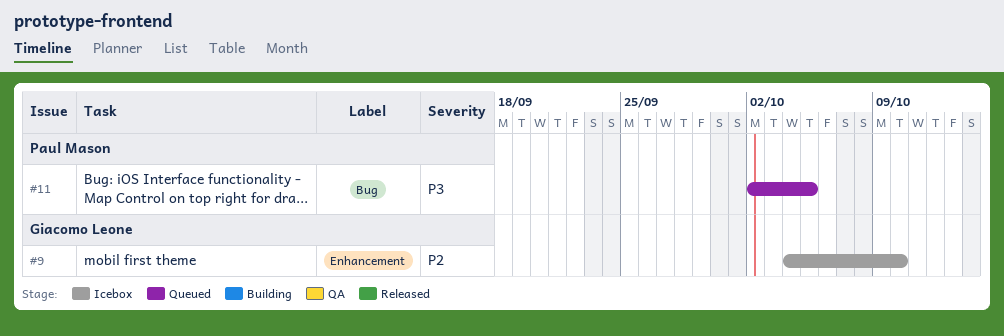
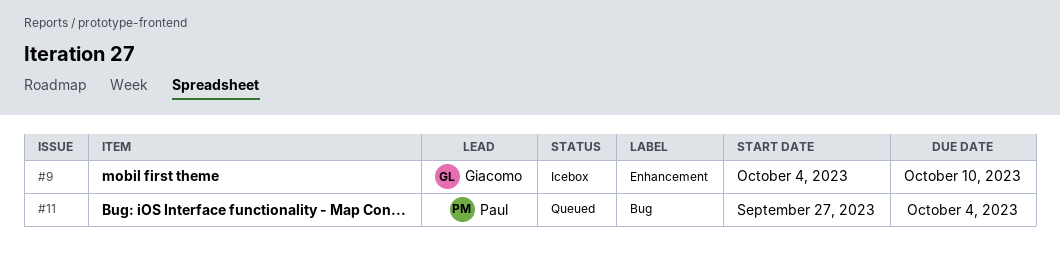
#11, start: Oct 2 -> Sep 27
#11, due: Oct 5 -> Oct 4

